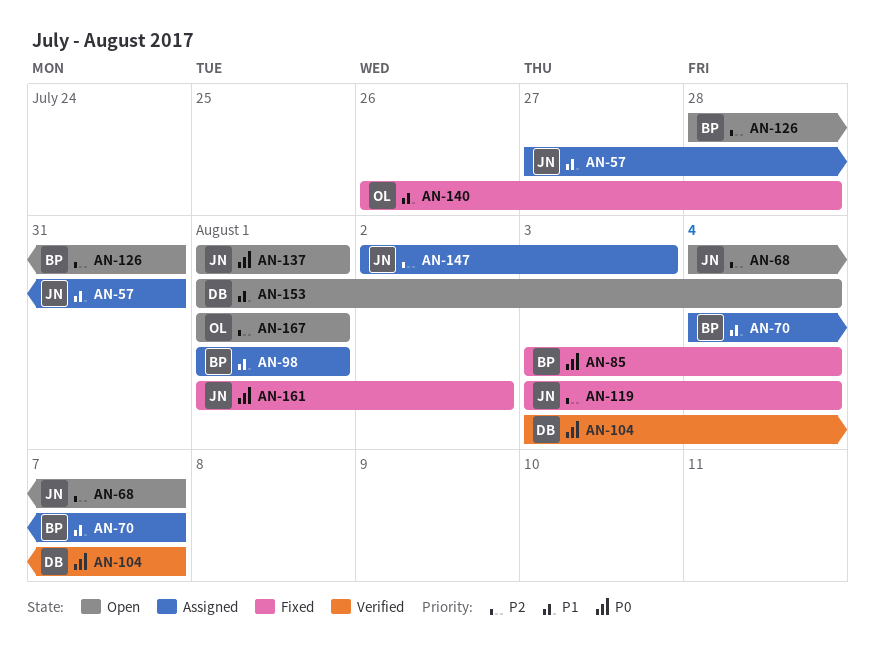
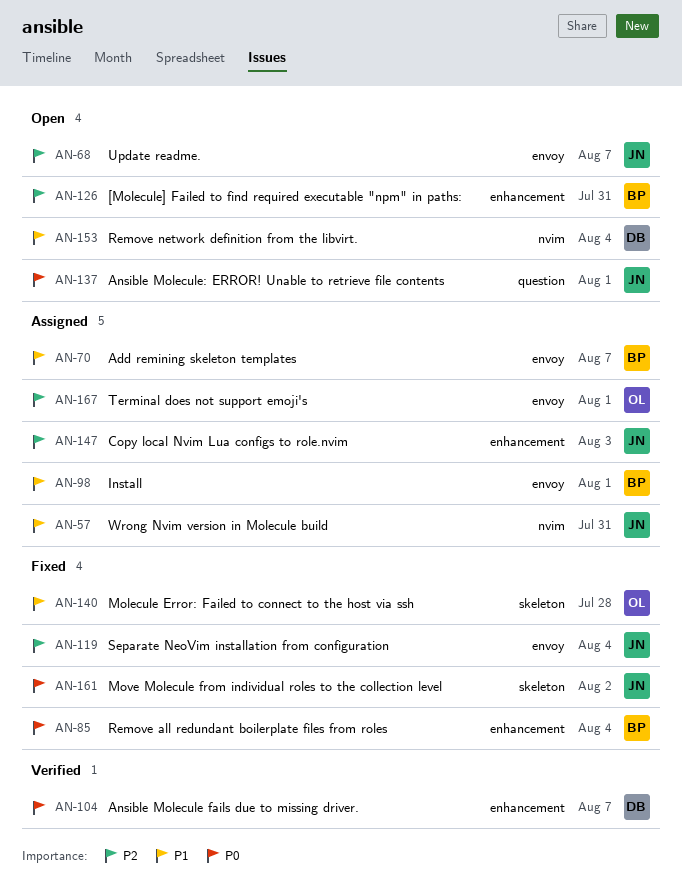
AN-167, status: Open -> Assigned

